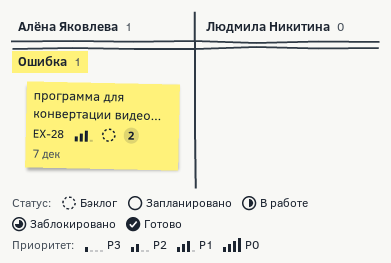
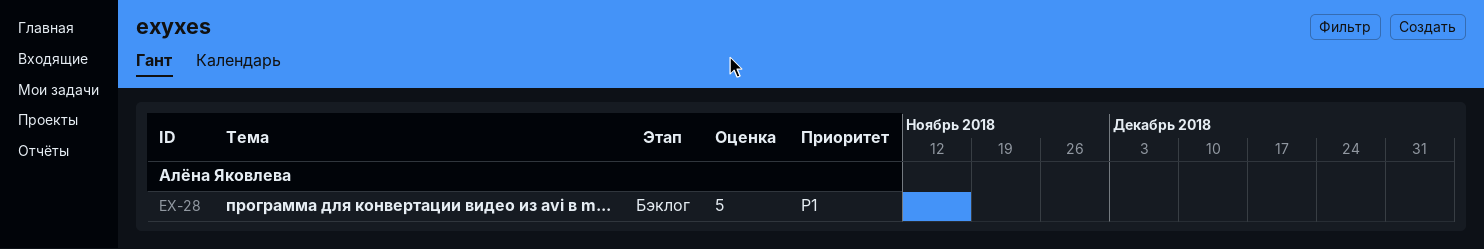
EX-28, estimate: 2 -> 5
EX-28, due: Dec 7 -> Nov 16

